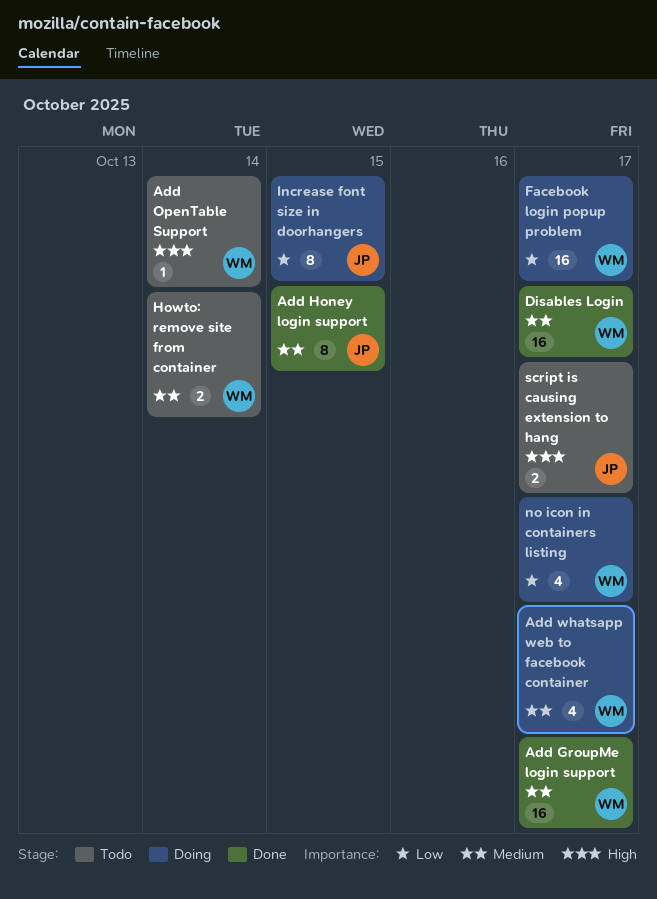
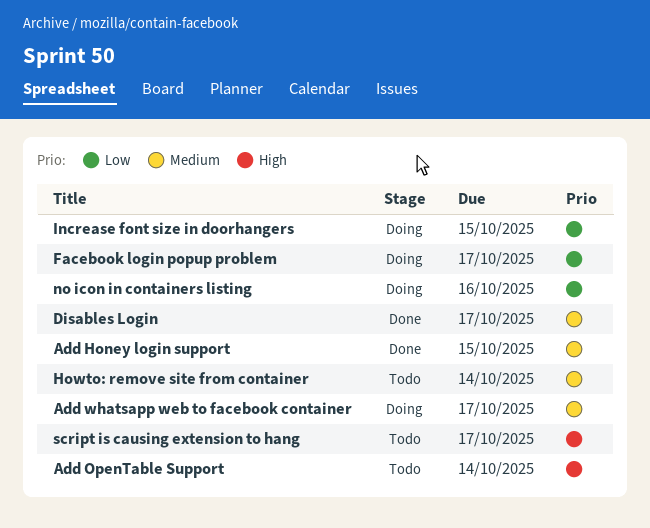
Add GroupMe login support: present -> none
no icon in containers listing, due: Oct 17 -> Oct 16

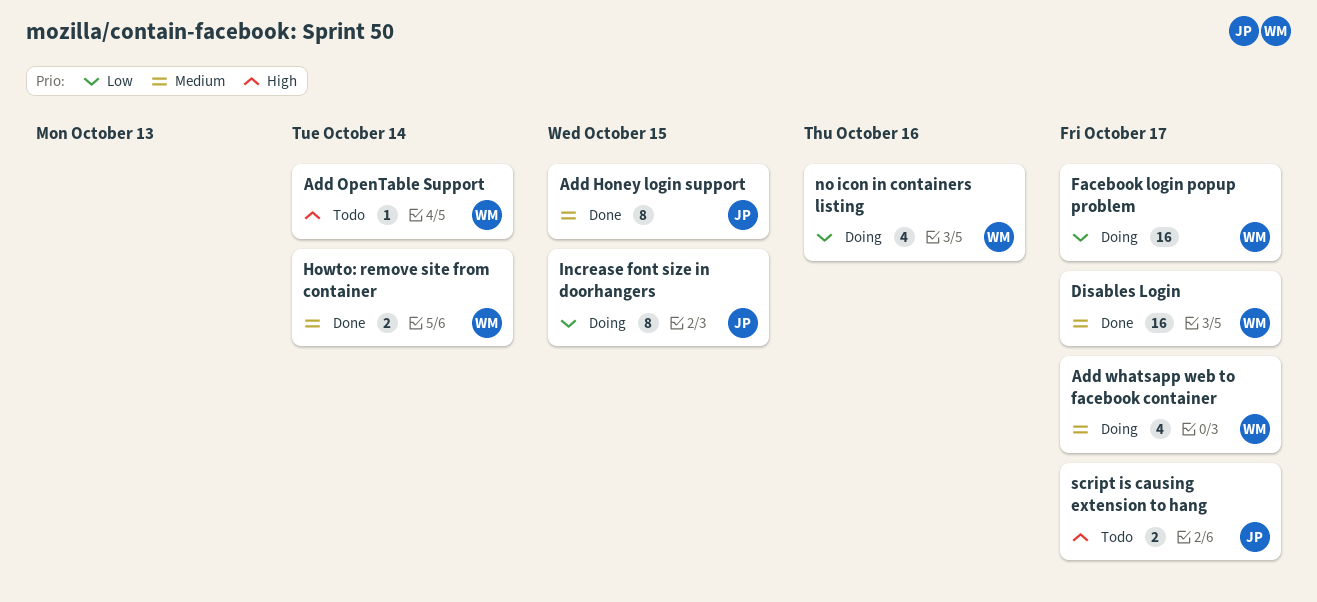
Howto: remove site from container, status: Todo -> Done

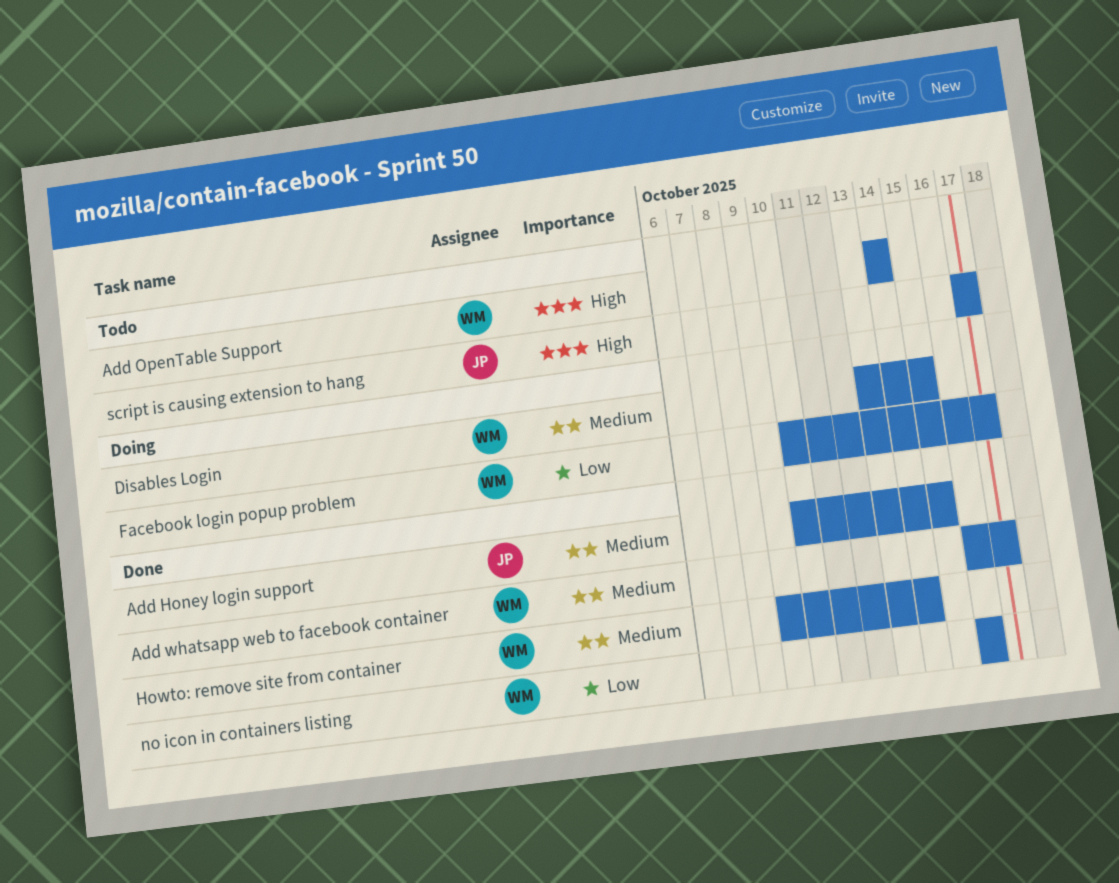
Add whatsapp web to facebook container, status: Doing -> Done
Disables Login, status: Done -> Doing
Disables Login, due: Oct 17 -> Oct 15
Increase font size in doorhangers: present -> none
no icon in containers listing, status: Doing -> Done

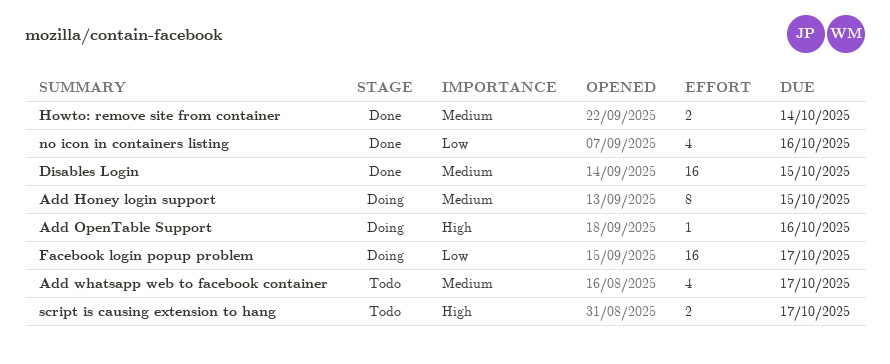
Add Honey login support, status: Done -> Doing
Add OpenTable Support, status: Todo -> Doing
Add OpenTable Support, due: Oct 14 -> Oct 16
Add whatsapp web to facebook container, status: Done -> Todo
Disables Login, status: Doing -> Done

